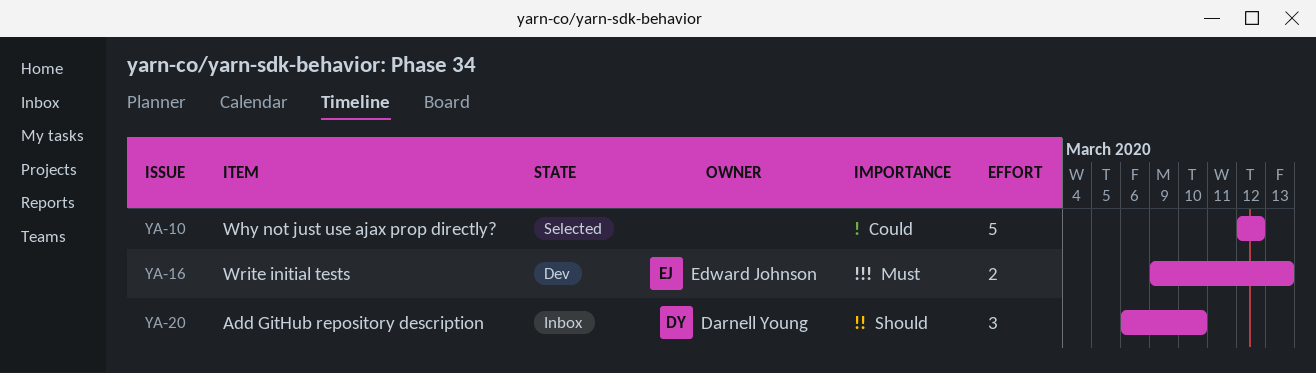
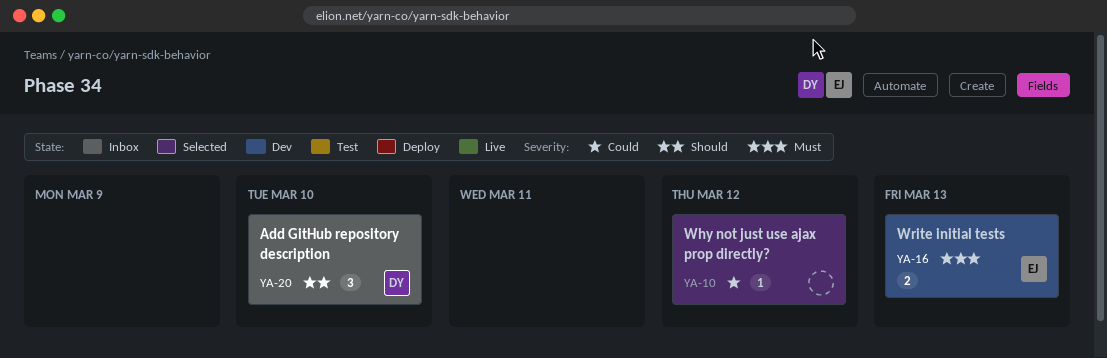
YA-10, estimate: 5 -> 1

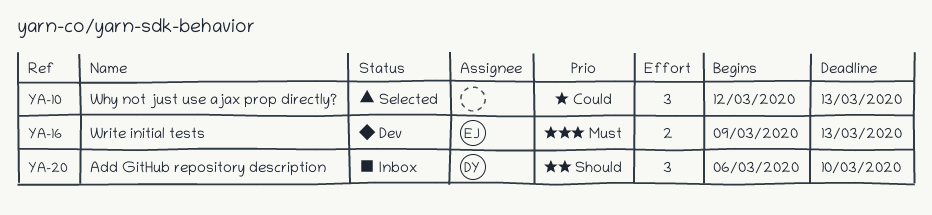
YA-10, estimate: 1 -> 3
YA-10, due: Mar 12 -> Mar 13

